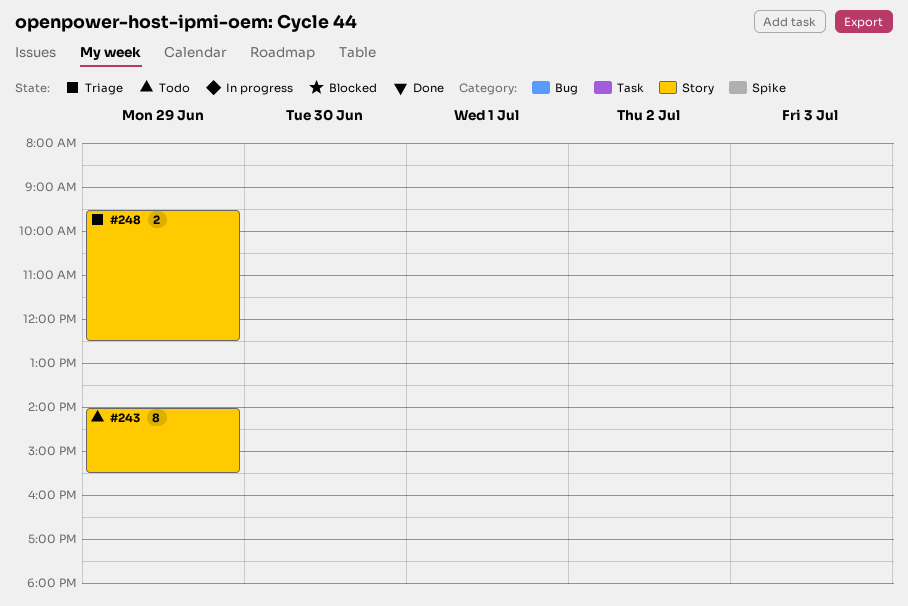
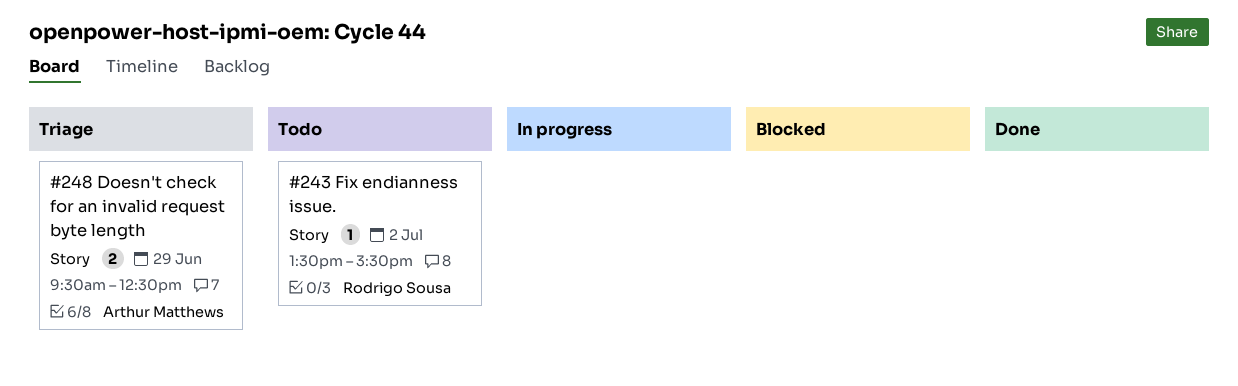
#243, estimate: 8 -> 1
#243, day: Jun 29 -> Jul 2
#243, begins: 14:00 -> 13:30

